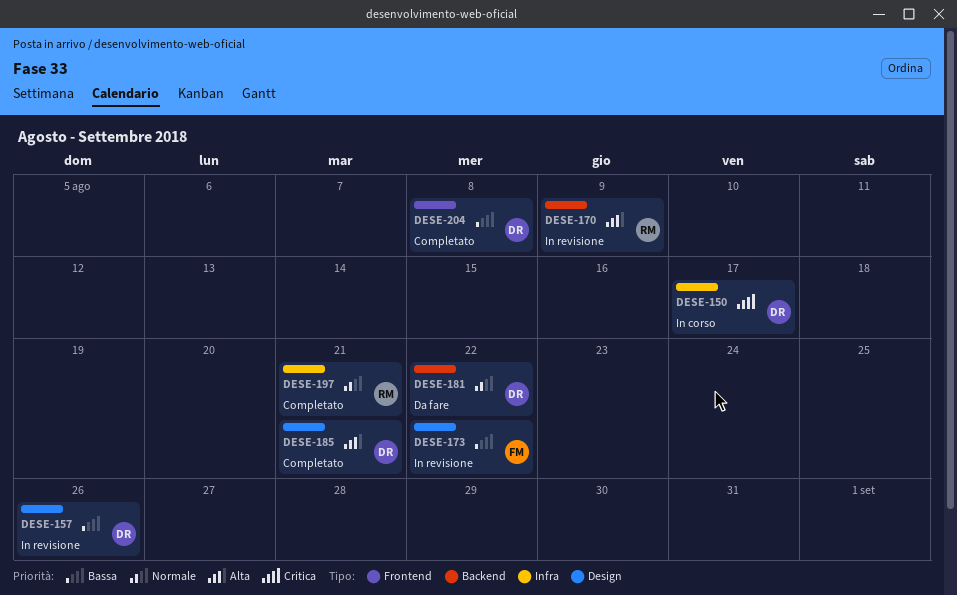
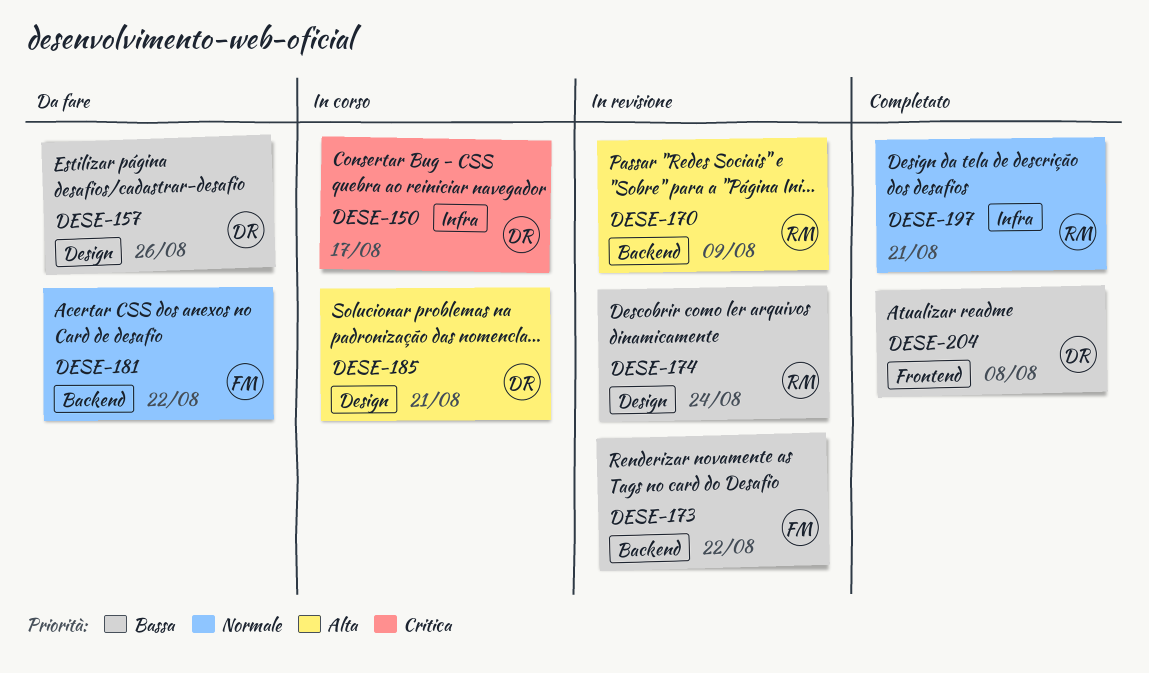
DESE-157, status: In revisione -> Da fare
DESE-173, label: Design -> Backend
DESE-174: none -> present
DESE-181, owner: DR -> FM
DESE-185, status: Completato -> In corso

